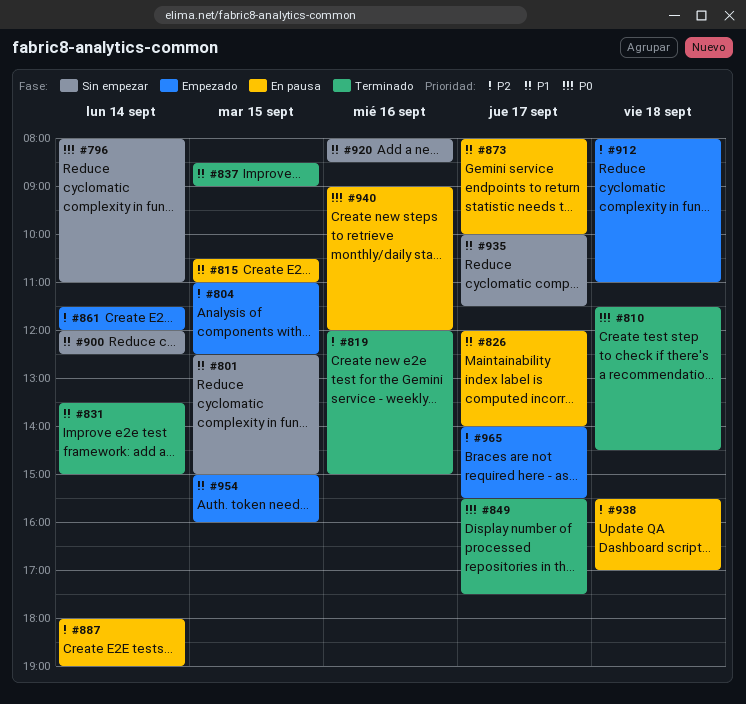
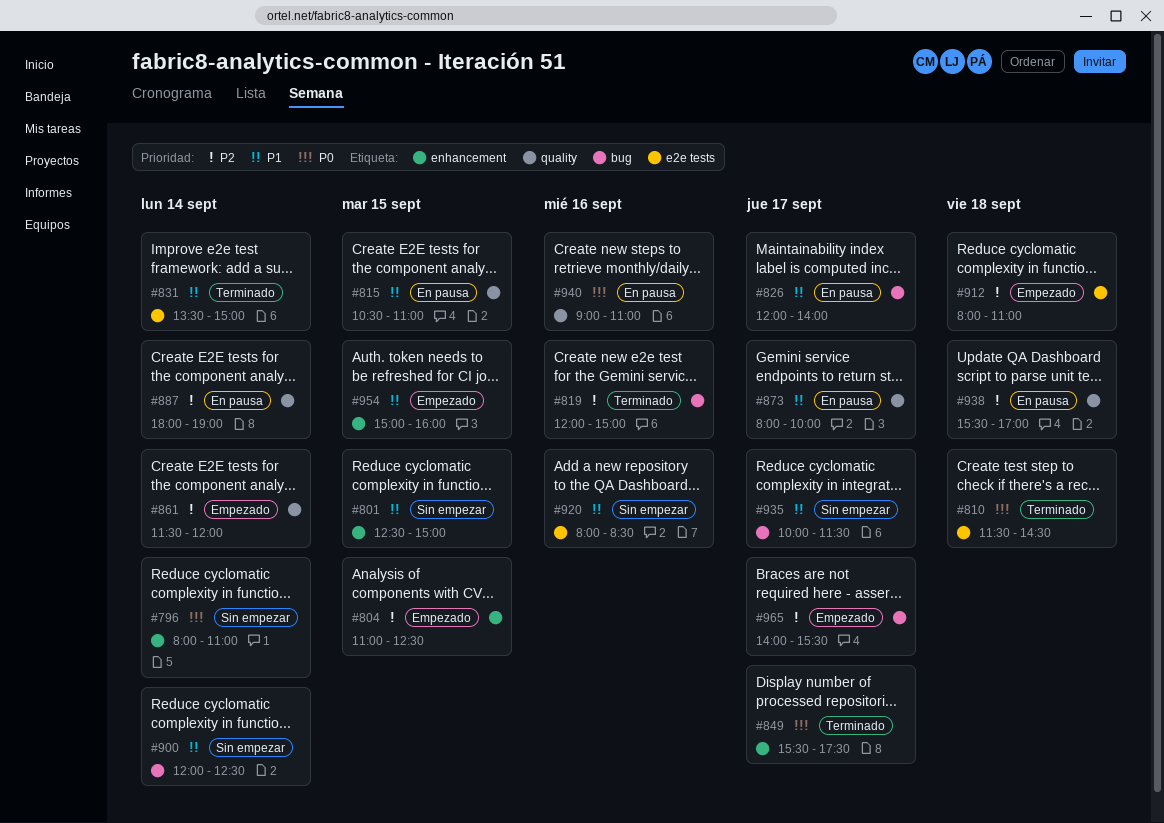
#837: present -> none
#940, ends: 12:00 -> 11:00

